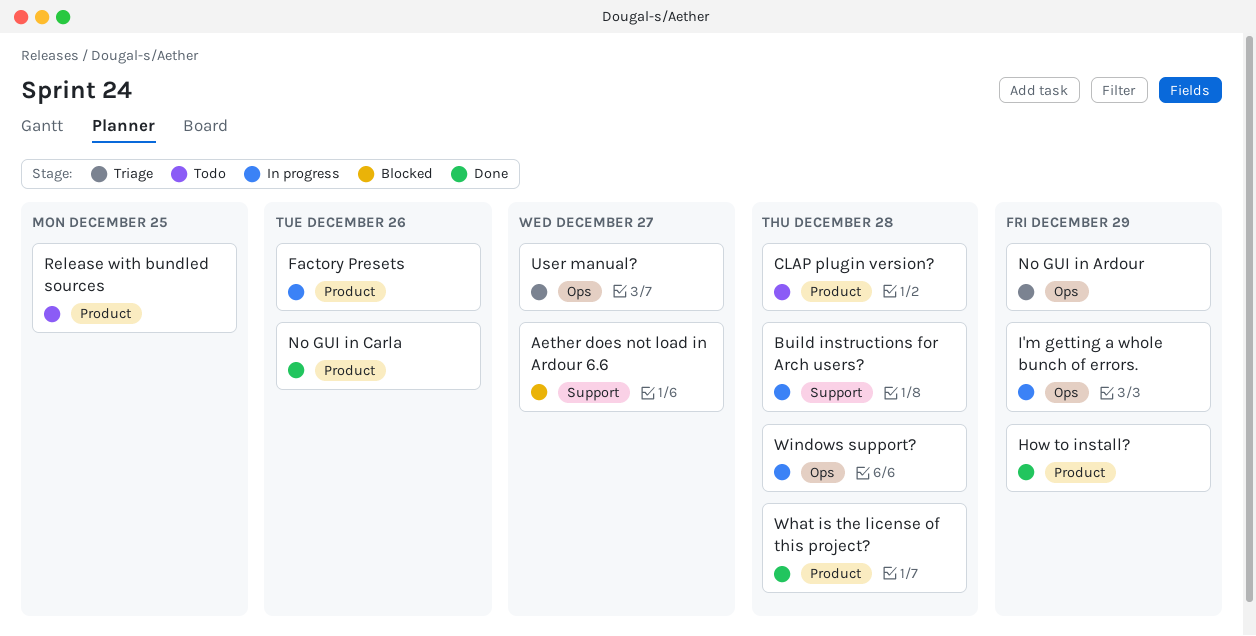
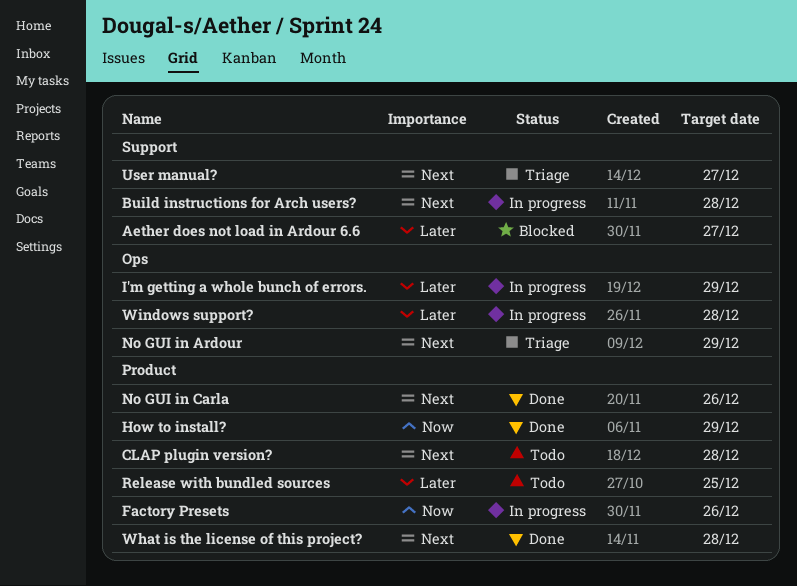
User manual?, label: Ops -> Support

